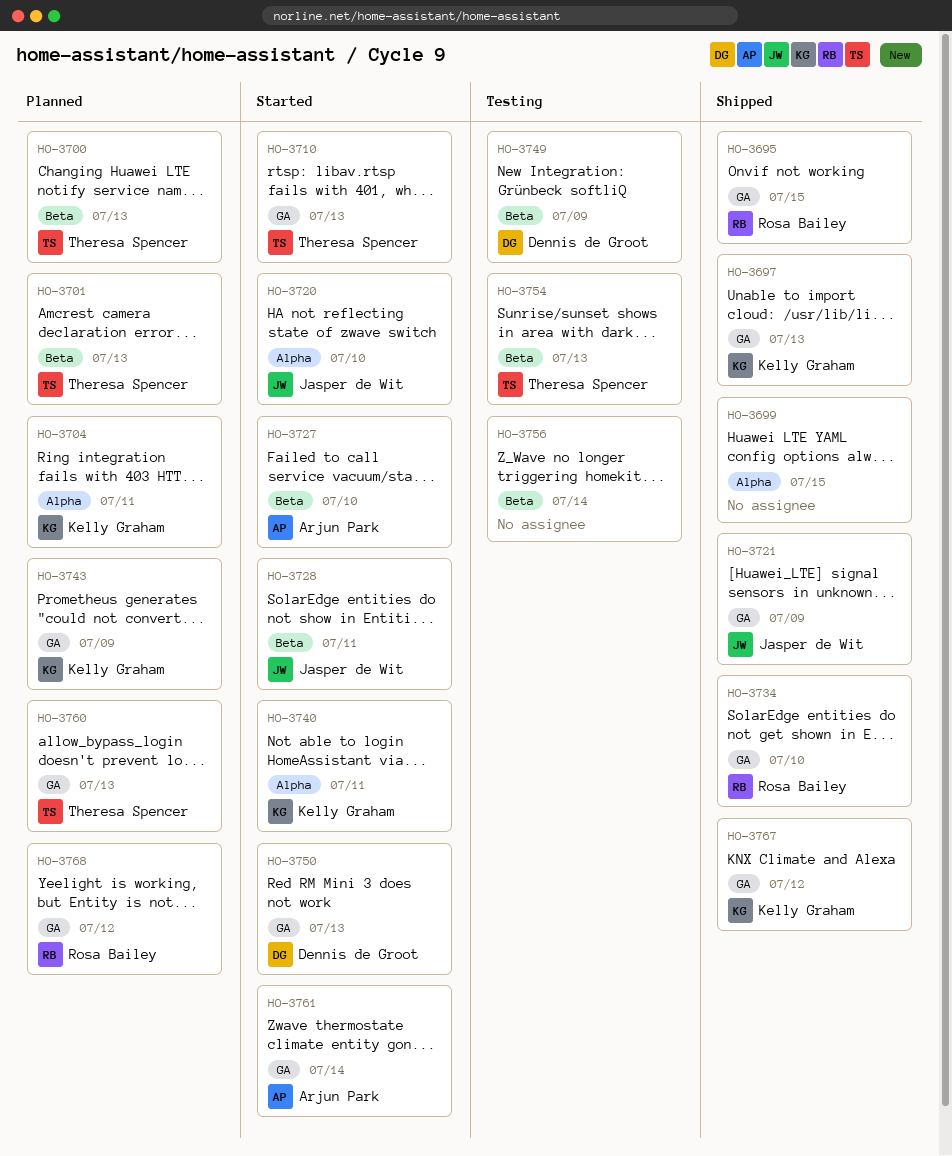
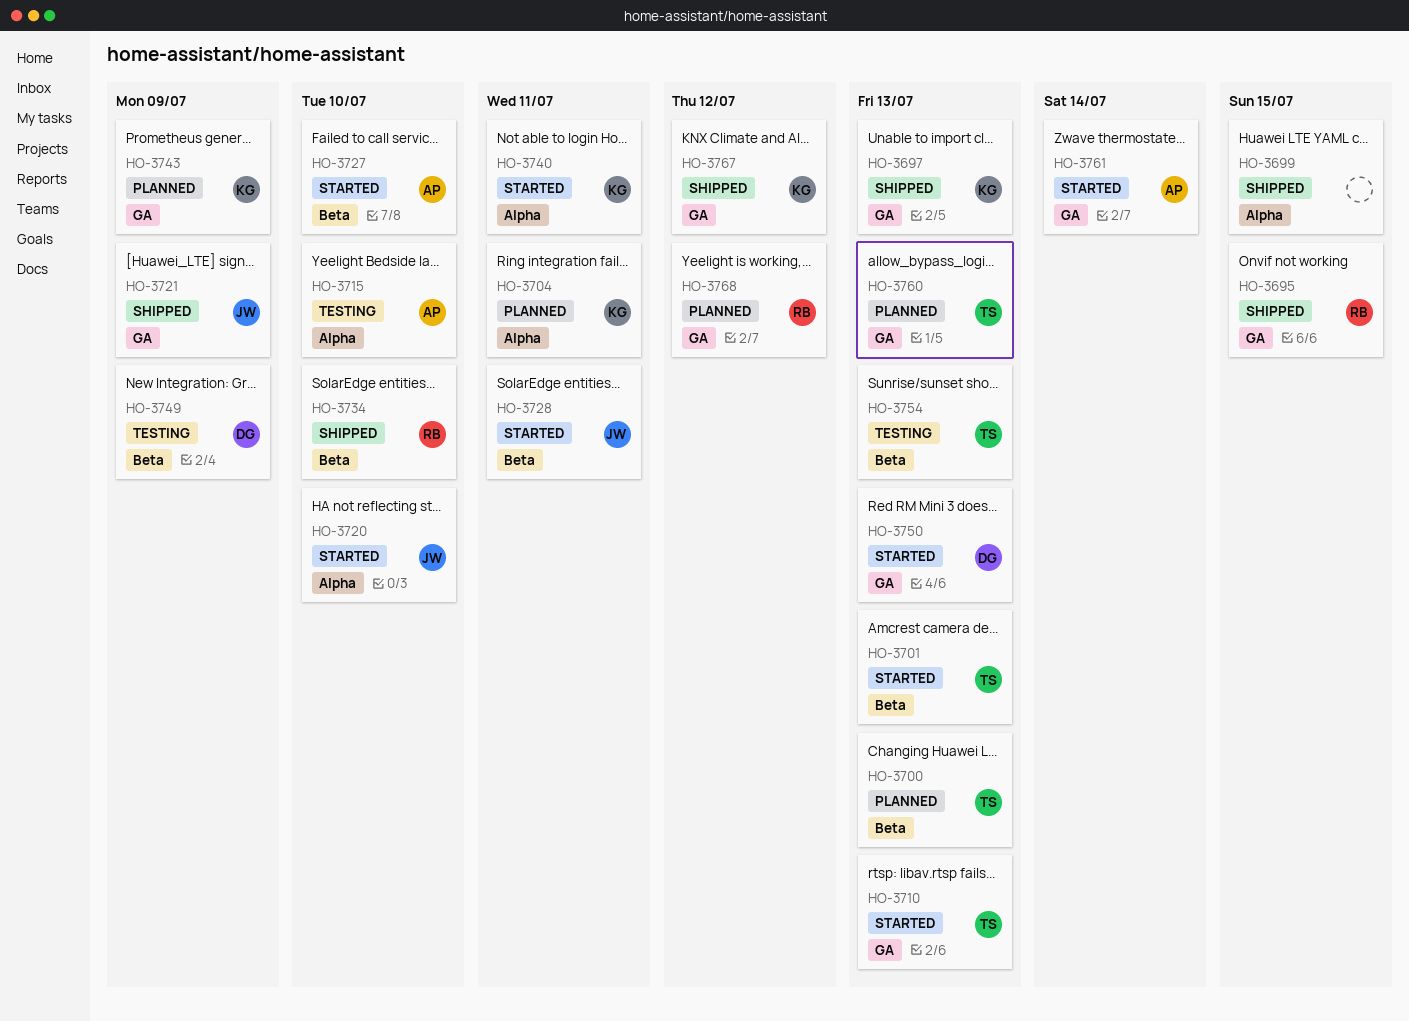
HO-3701, status: Planned -> Started
HO-3715: none -> present
HO-3734, label: GA -> Beta
HO-3756: present -> none

